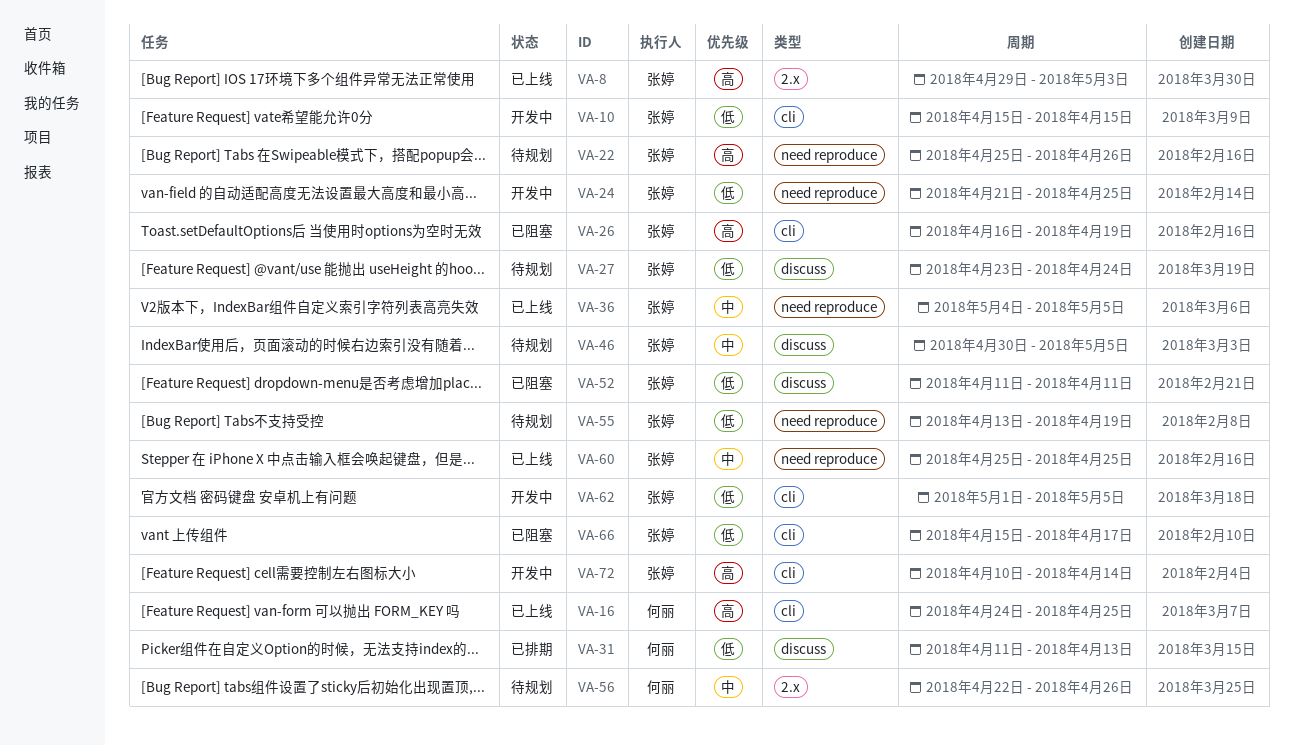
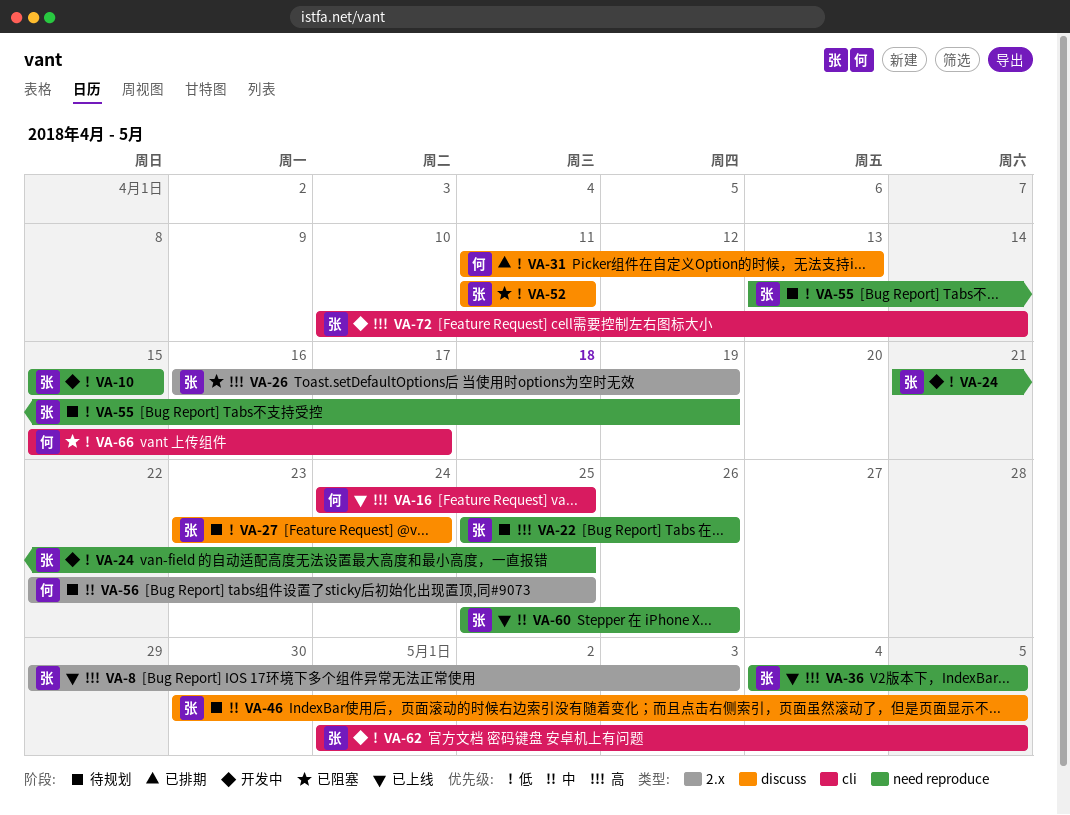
VA-10, label: cli -> need reproduce
VA-26, label: cli -> 2.x
VA-36, priority: 中 -> 高
VA-56, due: Apr 26 -> Apr 25
VA-60, due: Apr 25 -> Apr 26
VA-66, owner: 张婷 -> 何丽

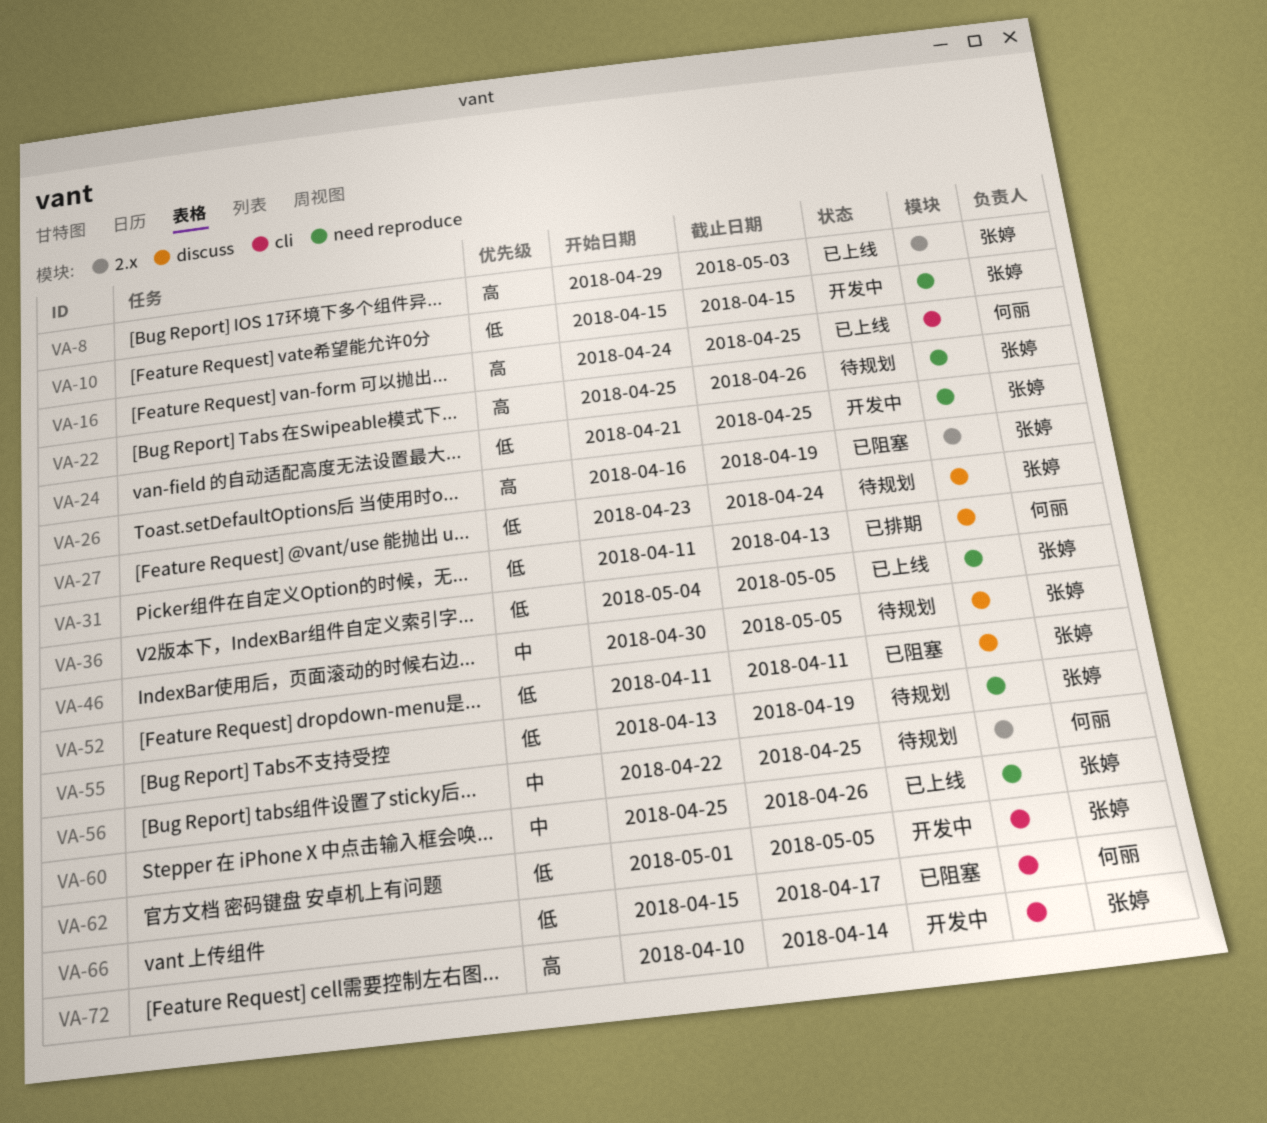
VA-36, priority: 高 -> 低

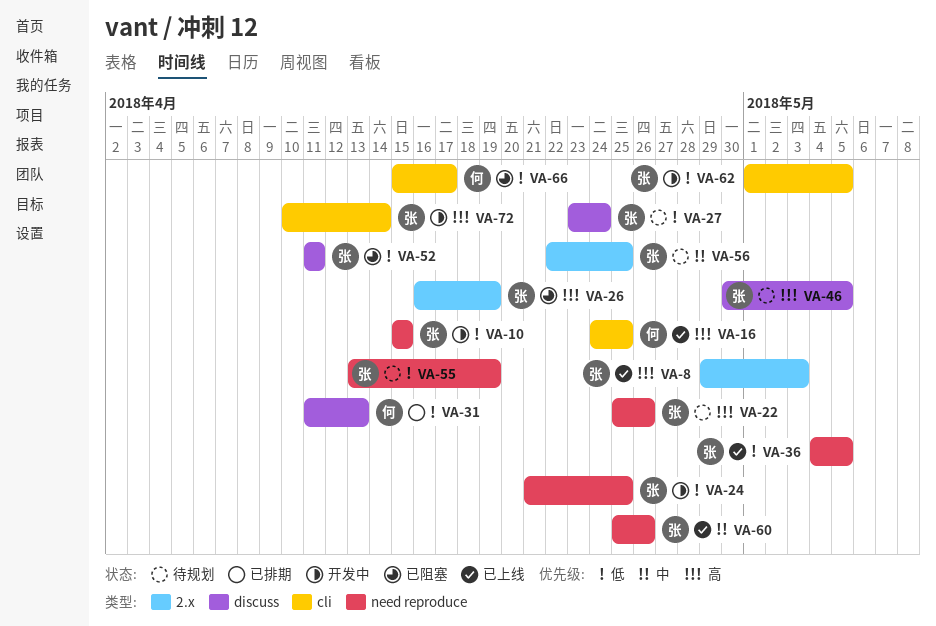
VA-46, priority: 中 -> 高
VA-56, owner: 何丽 -> 张婷

